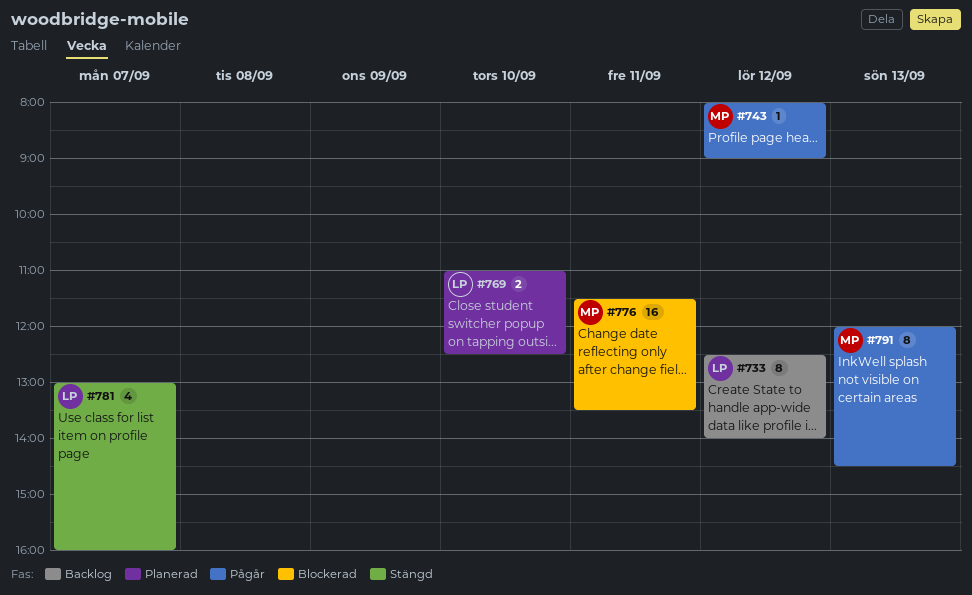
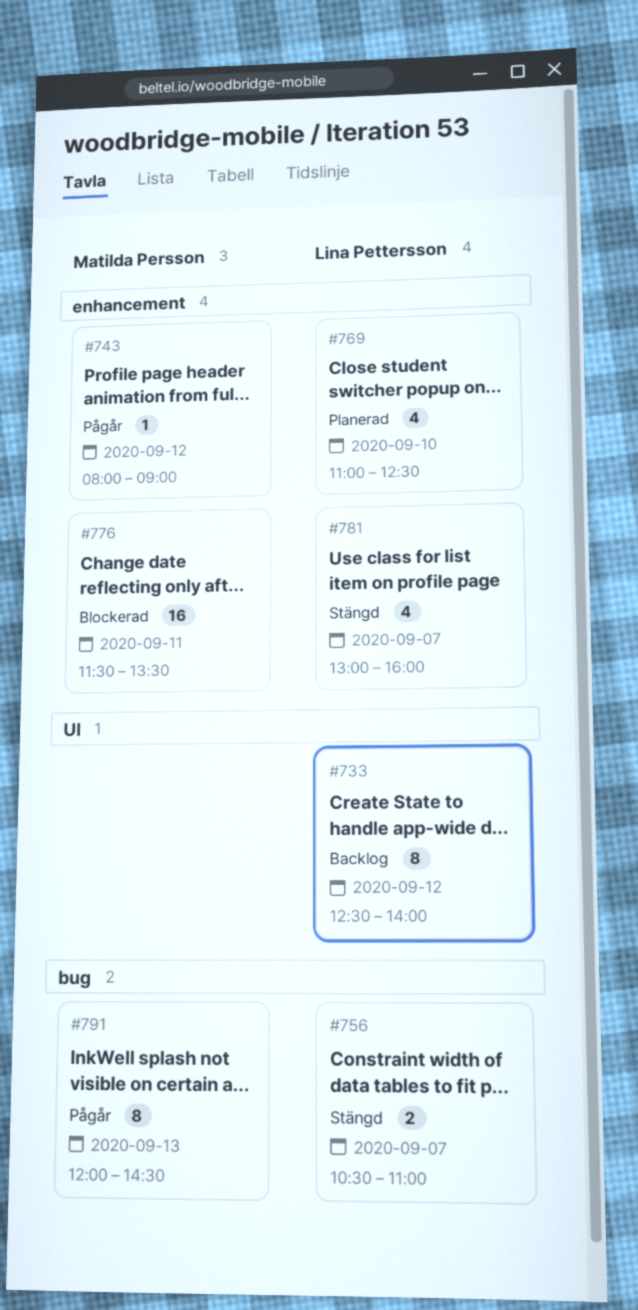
#756: none -> present
#769, estimate: 2 -> 4

